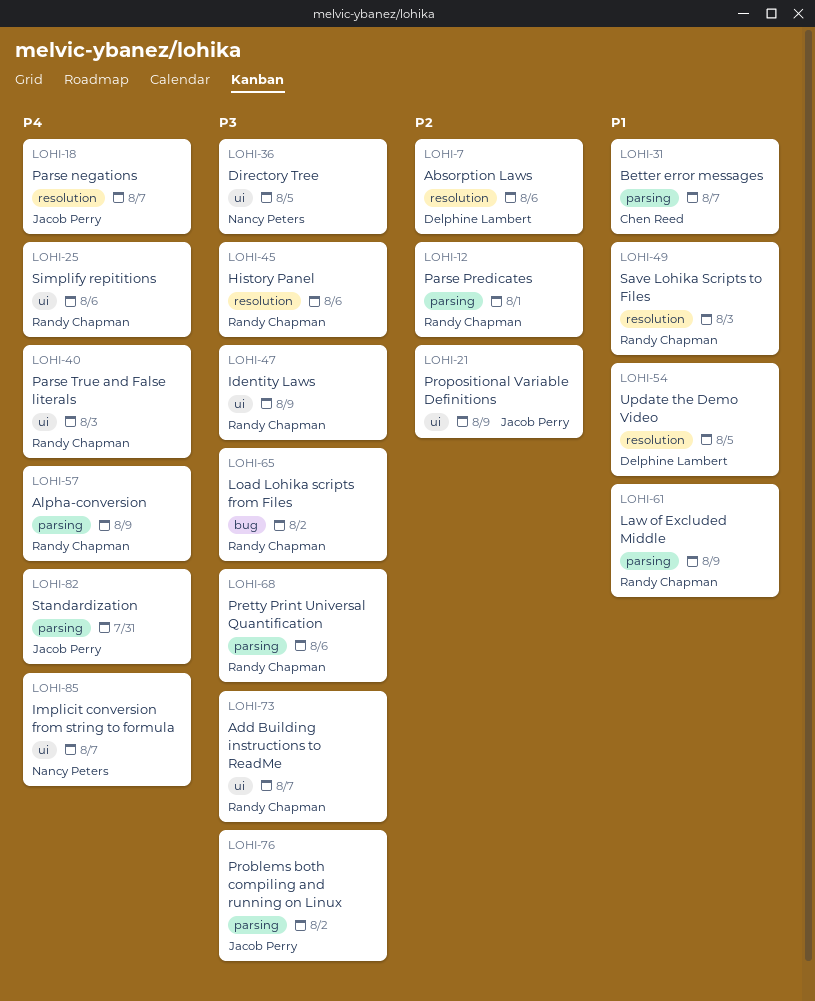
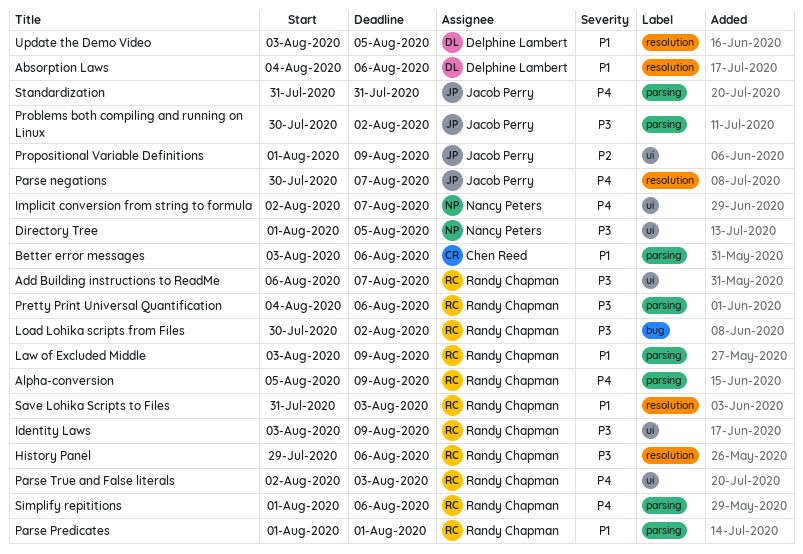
Absorption Laws, priority: P2 -> P1
Better error messages, due: Aug 7 -> Aug 6
Parse Predicates, priority: P2 -> P1
Simplify repititions, label: ui -> parsing

